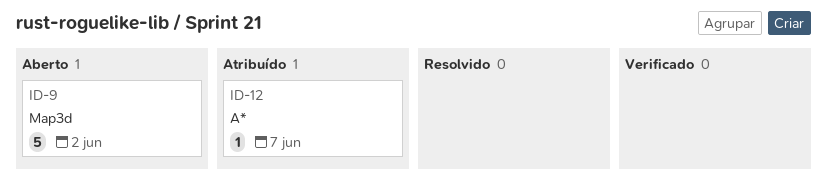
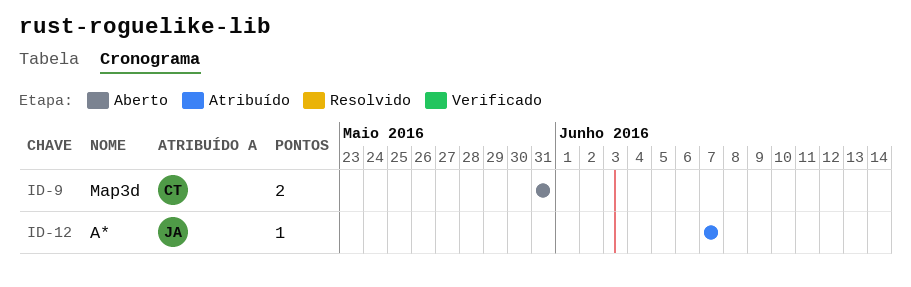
ID-9, estimate: 5 -> 2
ID-9, due: Jun 2 -> May 31

